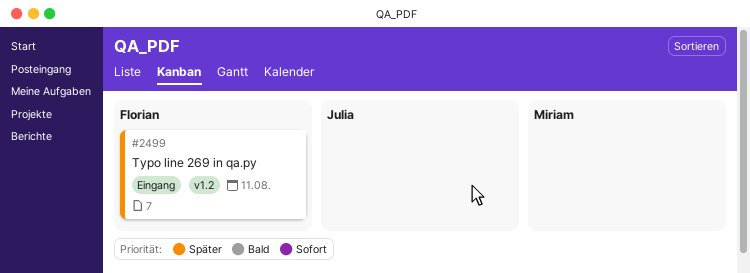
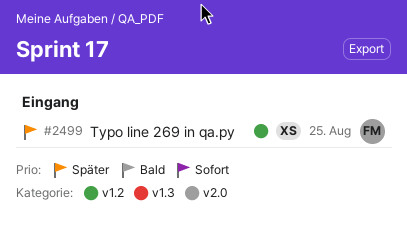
#2499, due: Aug 11 -> Aug 25

